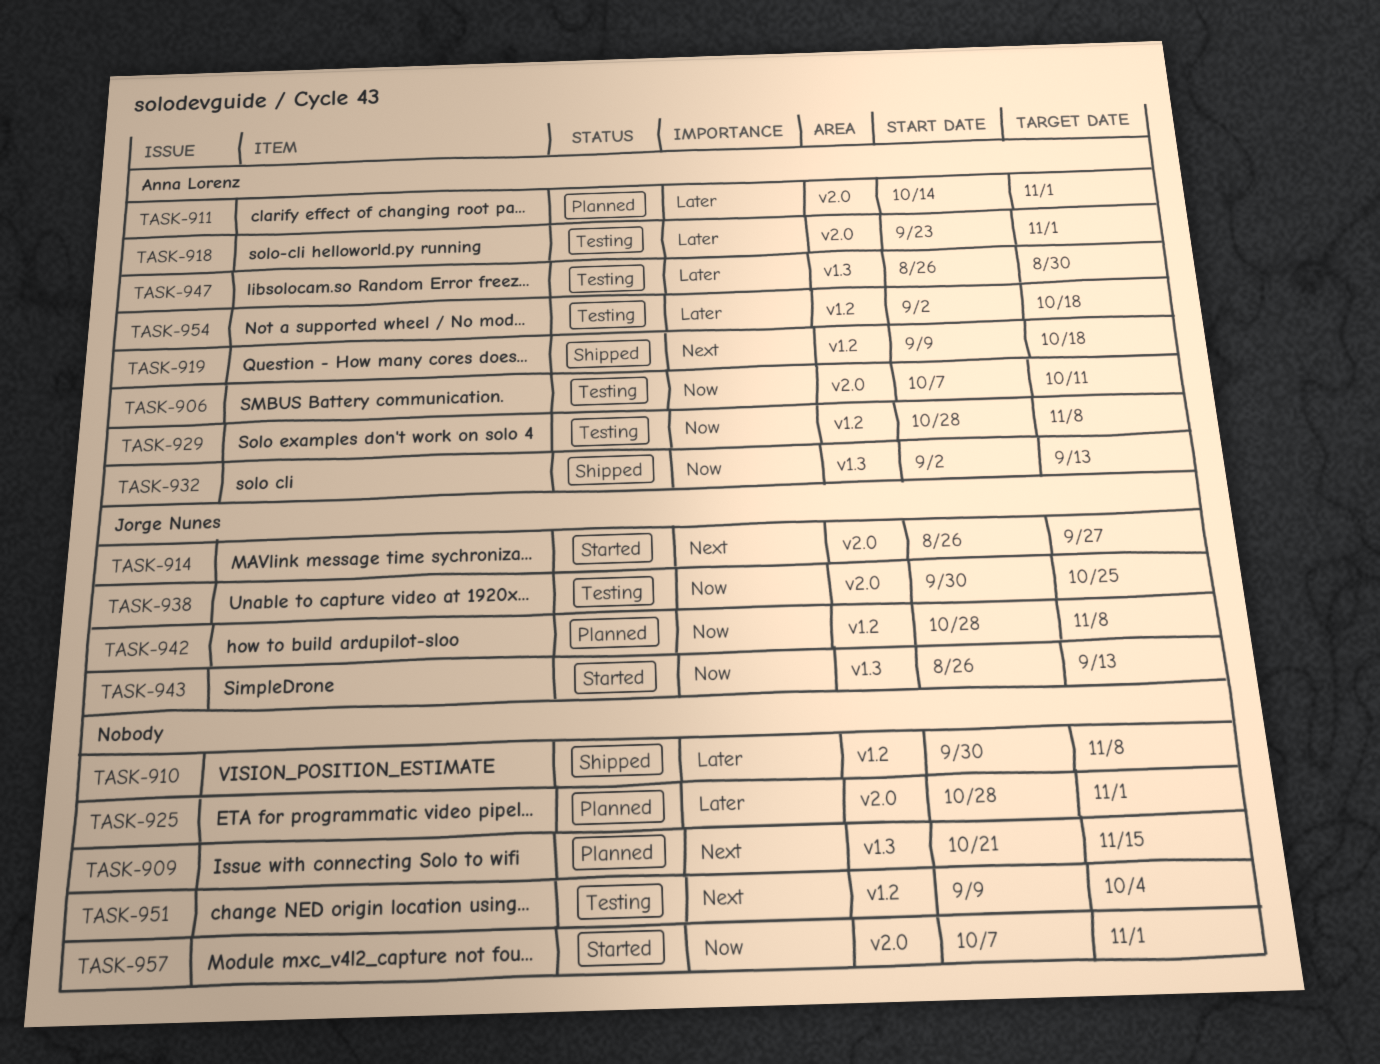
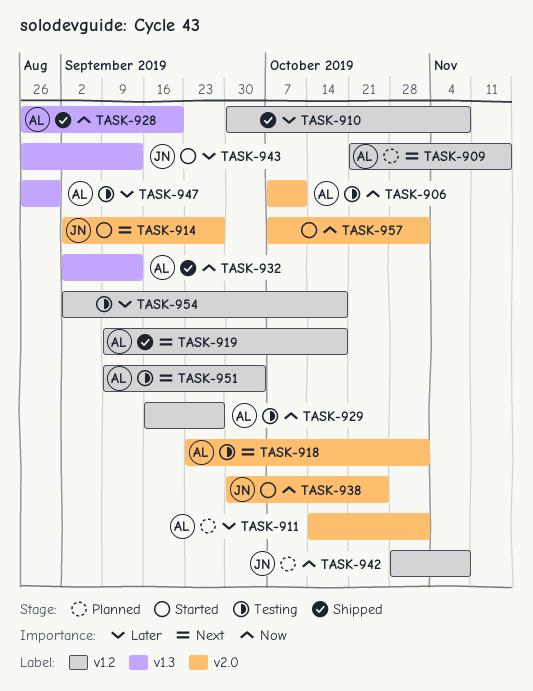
TASK-909, owner: none -> Anna Lorenz
TASK-909, label: v1.3 -> v1.2
TASK-914, start: Aug 26 -> Sep 2
TASK-918, priority: Later -> Next
TASK-925: present -> none
TASK-928: none -> present
TASK-929, start: Oct 28 -> Sep 16
TASK-929, due: Nov 8 -> Sep 27
TASK-938, status: Testing -> Started
TASK-943, priority: Now -> Later
TASK-951, owner: none -> Anna Lorenz
TASK-954, owner: Anna Lorenz -> none

